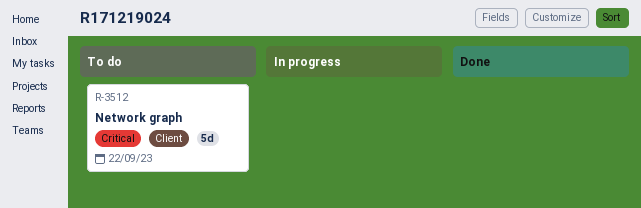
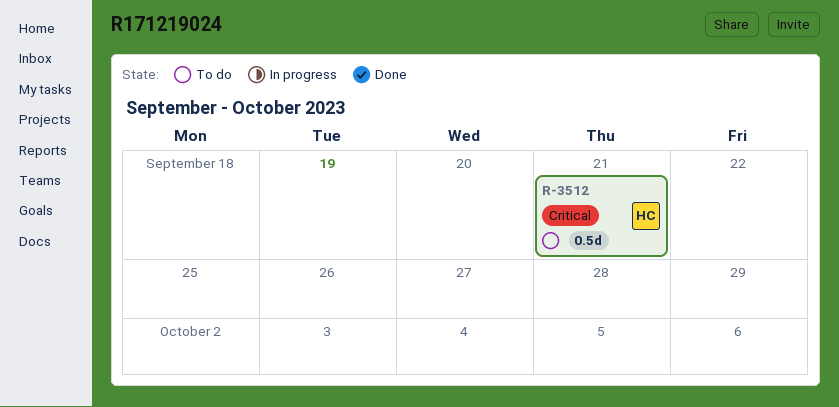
R-3512, estimate: 5d -> 0.5d
R-3512, due: Sep 22 -> Sep 21

